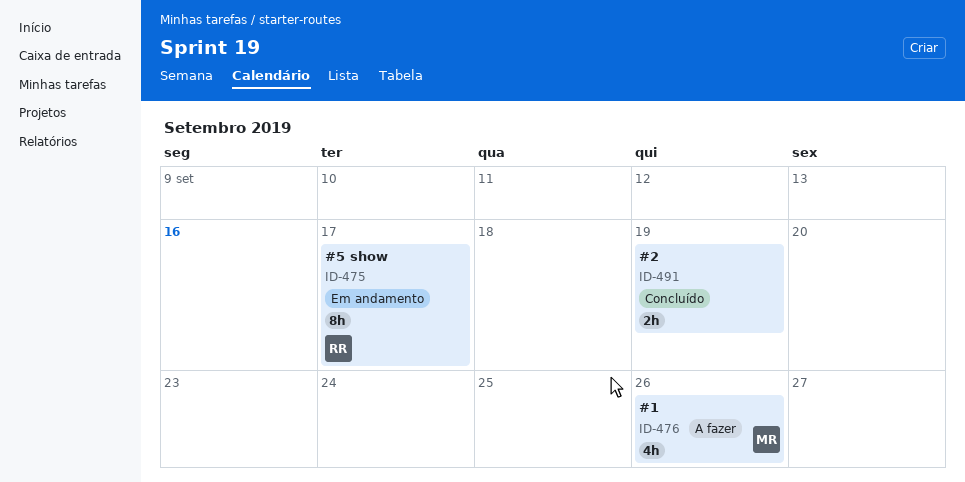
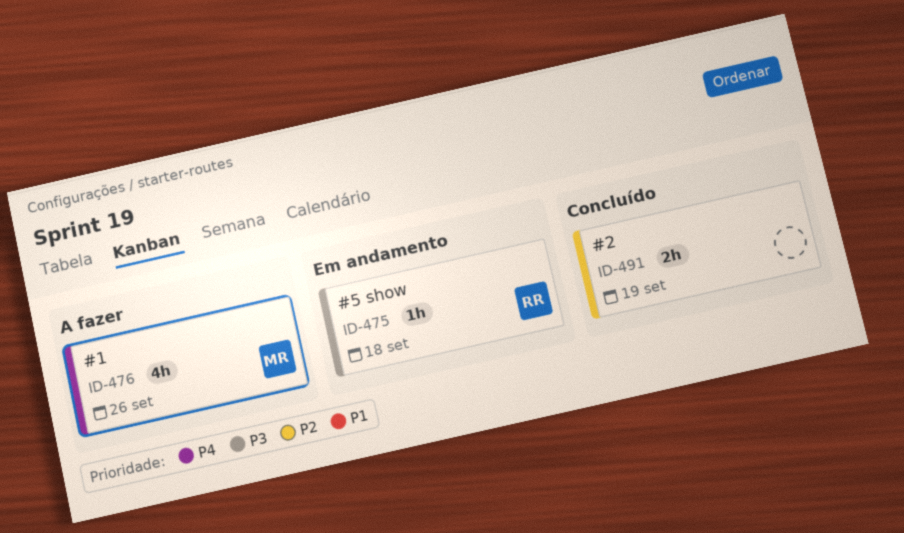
ID-475, estimate: 8h -> 1h
ID-475, due: Sep 17 -> Sep 18

